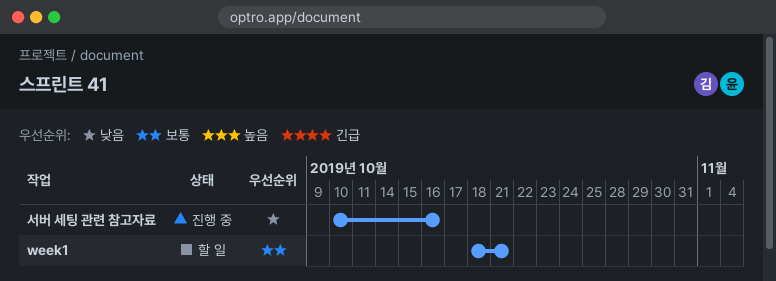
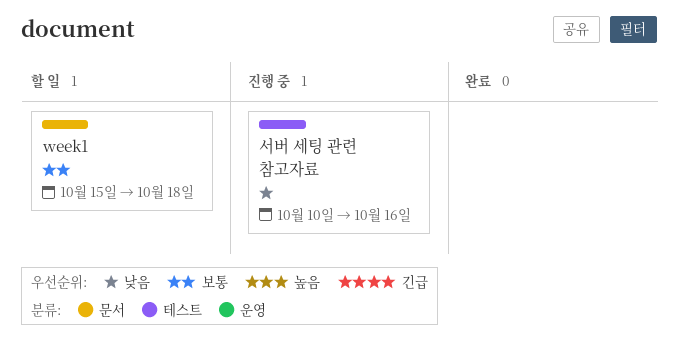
week1, start: Oct 18 -> Oct 15
week1, due: Oct 21 -> Oct 18

